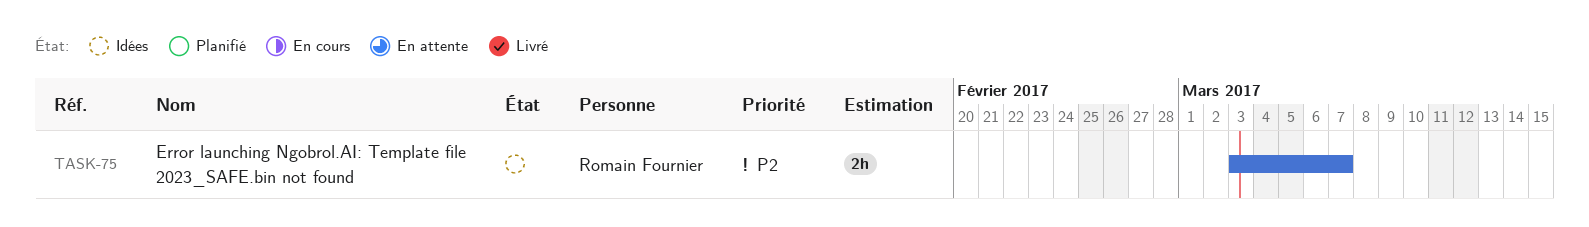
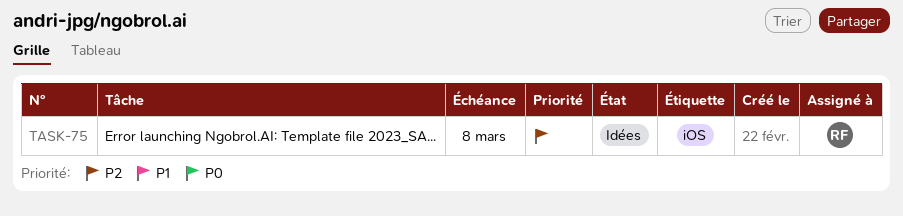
TASK-75, due: Mar 7 -> Mar 8

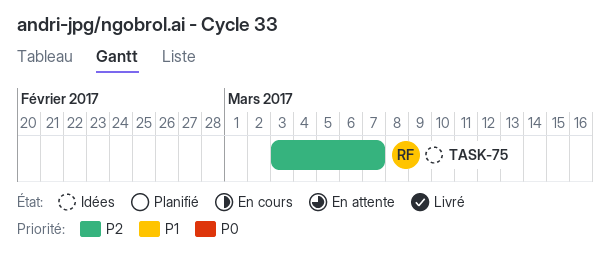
TASK-75, due: Mar 8 -> Mar 7

